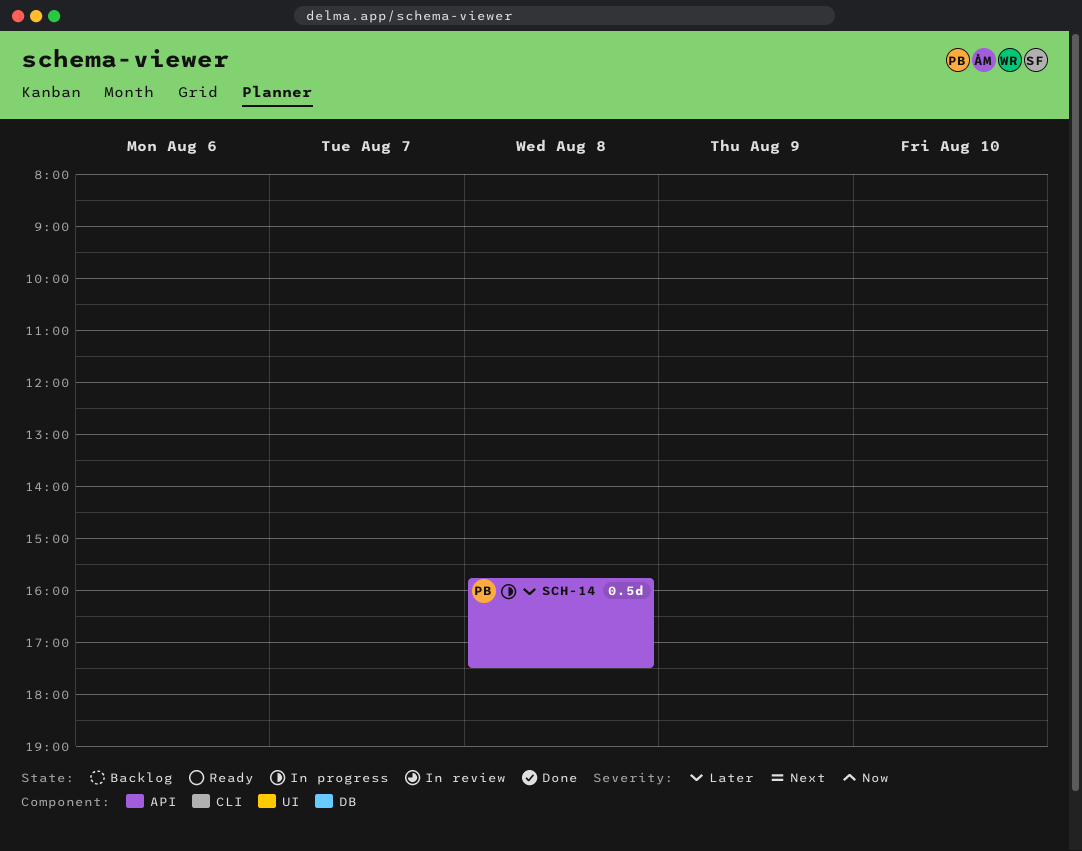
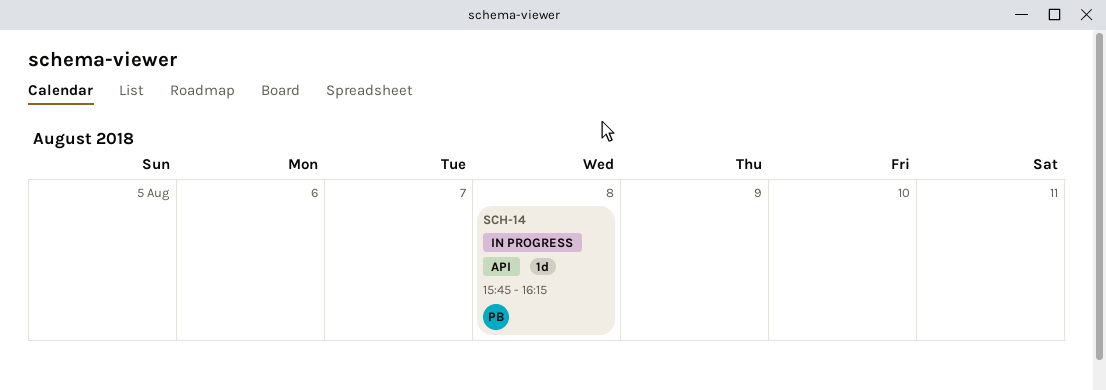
SCH-14, estimate: 0.5d -> 1d
SCH-14, ends: 17:30 -> 16:15

